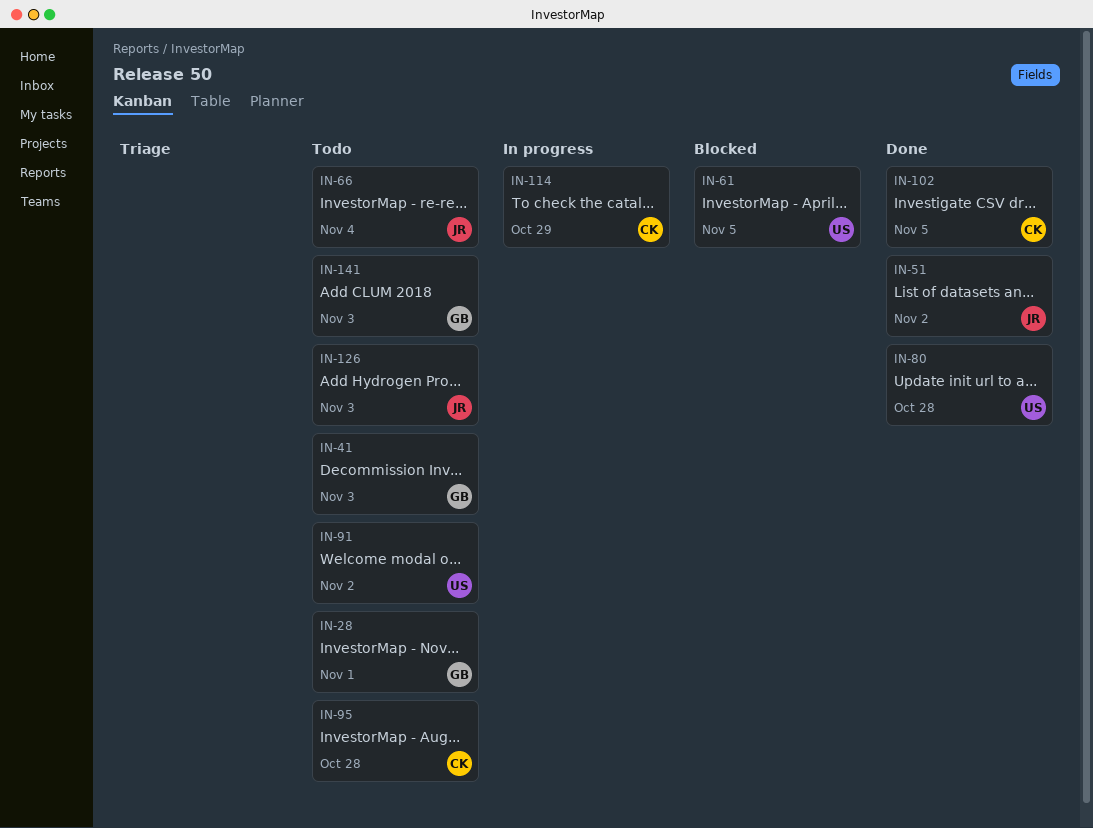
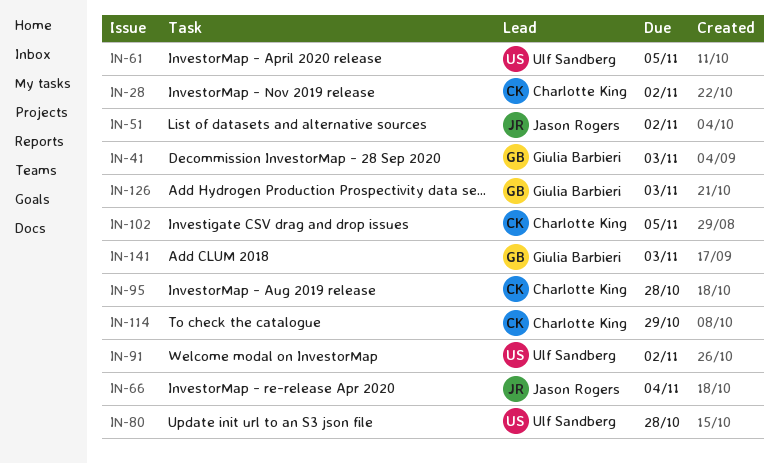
IN-28, owner: Giulia Barbieri -> Charlotte King
IN-28, due: Nov 1 -> Nov 2
IN-126, owner: Jason Rogers -> Giulia Barbieri

